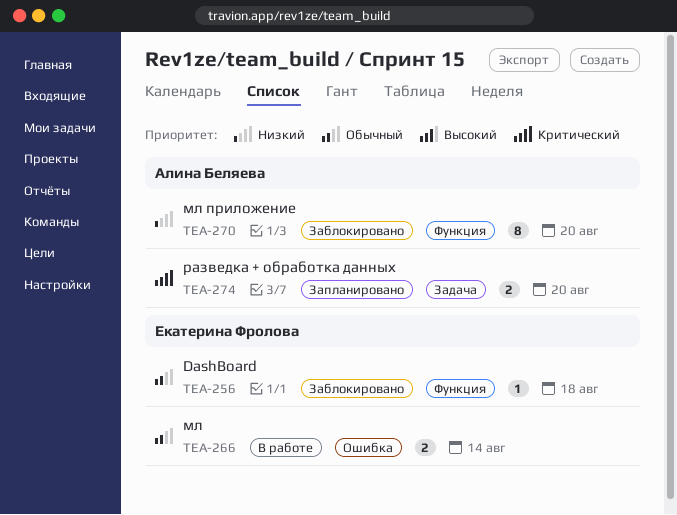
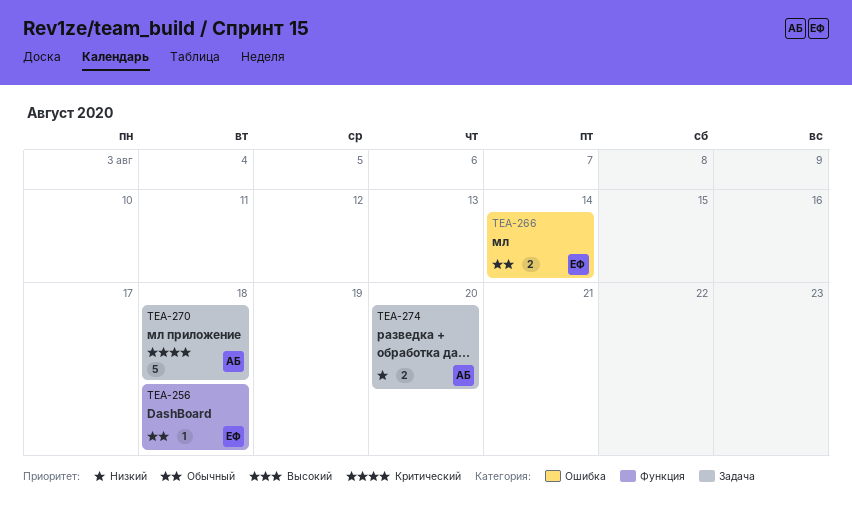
TEA-270, priority: Низкий -> Критический
TEA-270, label: Функция -> Задача
TEA-270, estimate: 8 -> 5
TEA-270, due: Aug 20 -> Aug 18
TEA-274, priority: Критический -> Низкий

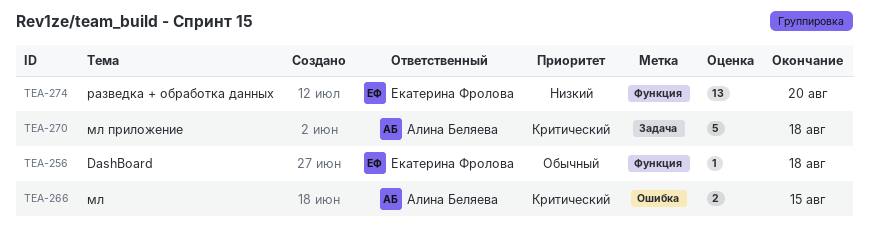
TEA-266, owner: Екатерина Фролова -> Алина Беляева
TEA-266, priority: Обычный -> Критический
TEA-266, due: Aug 14 -> Aug 15
TEA-274, owner: Алина Беляева -> Екатерина Фролова
TEA-274, label: Задача -> Функция
TEA-274, estimate: 2 -> 13

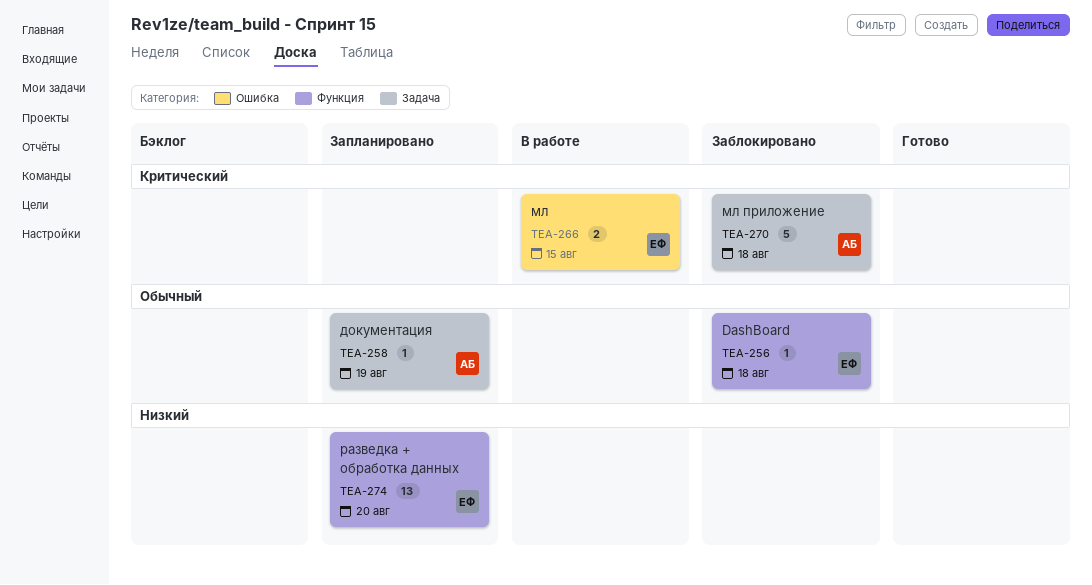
TEA-258: none -> present
TEA-266, owner: Алина Беляева -> Екатерина Фролова

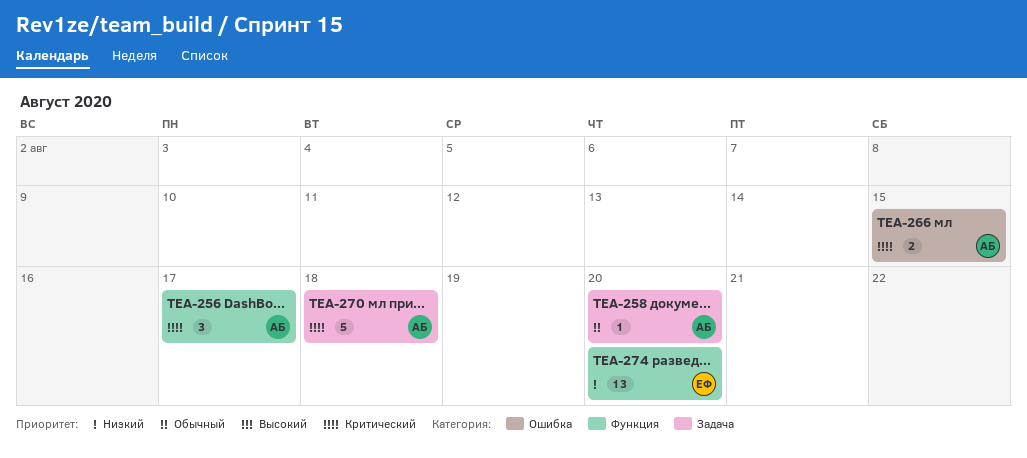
TEA-256, owner: ЕФ -> АБ
TEA-256, priority: Обычный -> Критический
TEA-256, estimate: 1 -> 3
TEA-256, due: Aug 18 -> Aug 17
TEA-258, due: Aug 19 -> Aug 20
TEA-266, owner: ЕФ -> АБ

